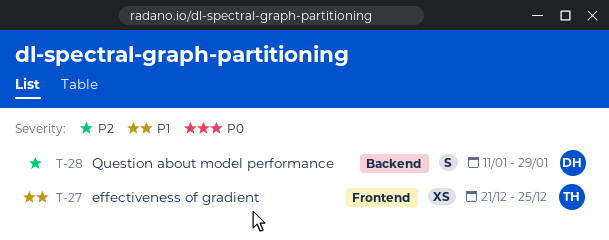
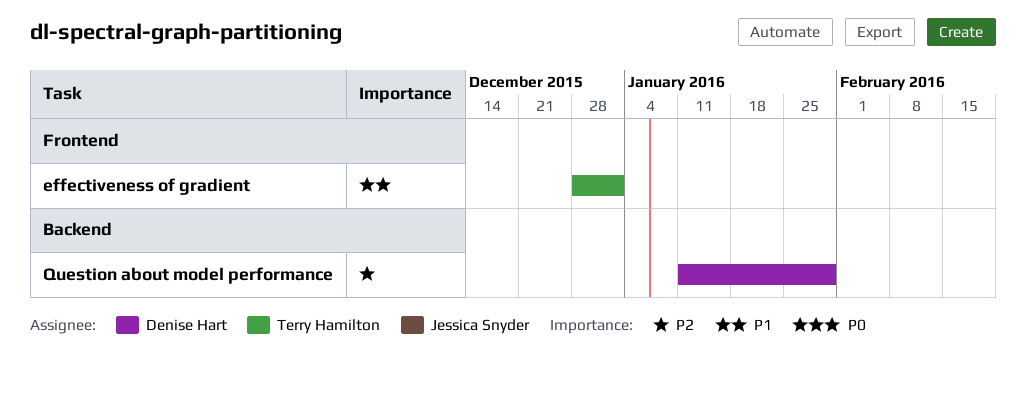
effectiveness of gradient, start: Dec 21 -> Dec 28
effectiveness of gradient, due: Dec 25 -> Jan 1

